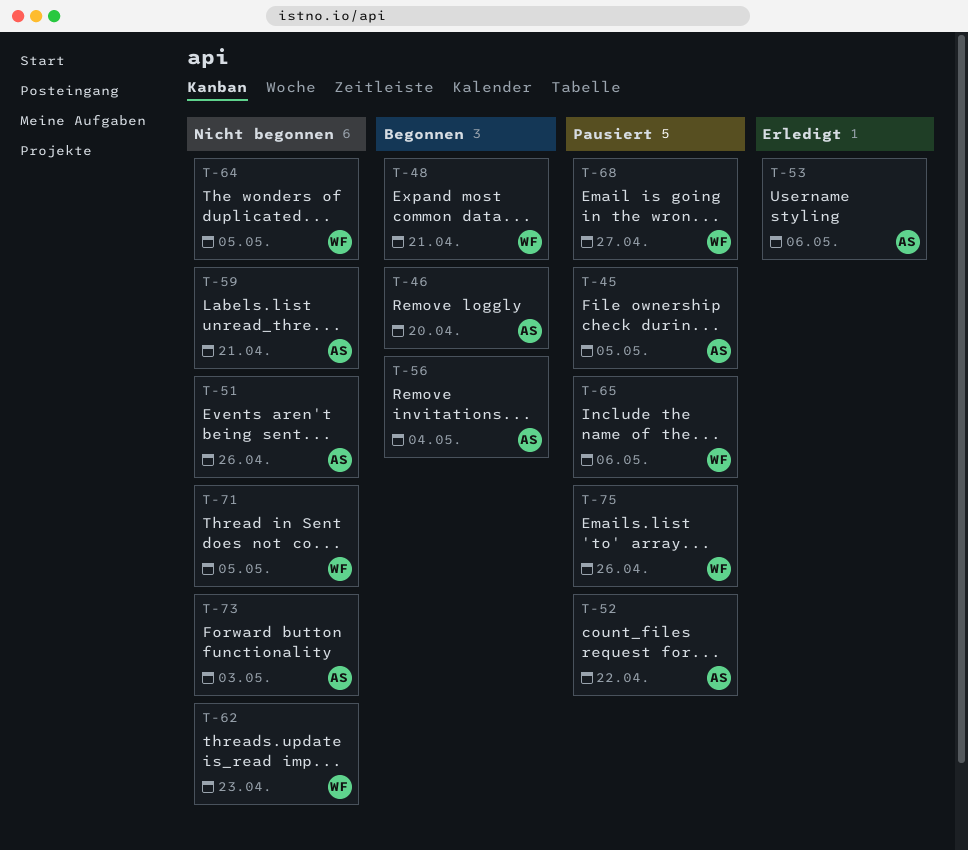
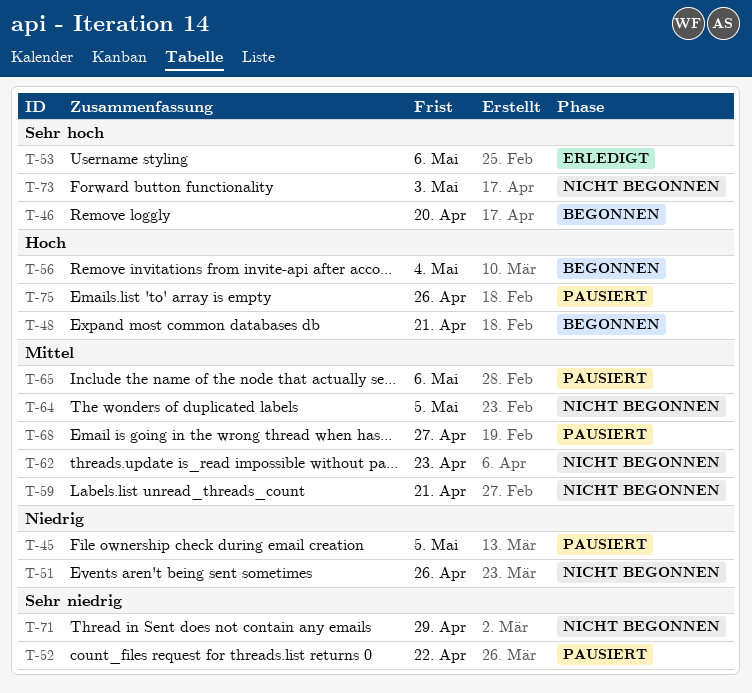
T-71, due: May 5 -> Apr 29

